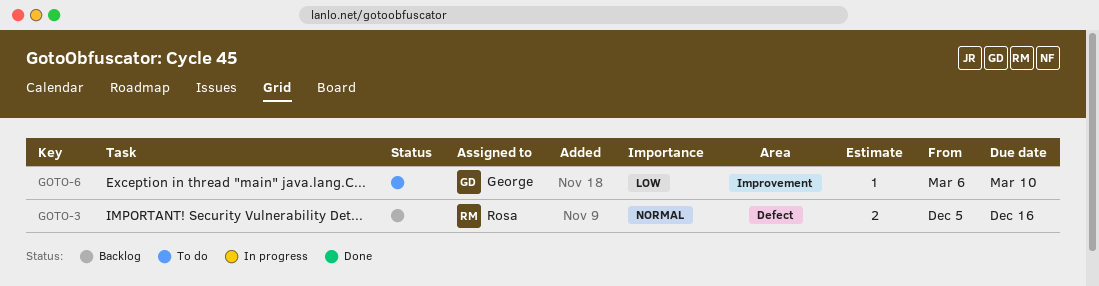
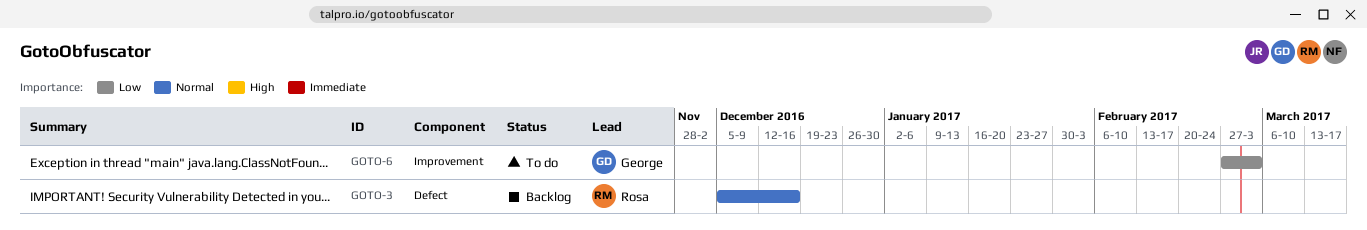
GOTO-6, start: Mar 6 -> Feb 27
GOTO-6, due: Mar 10 -> Mar 3

